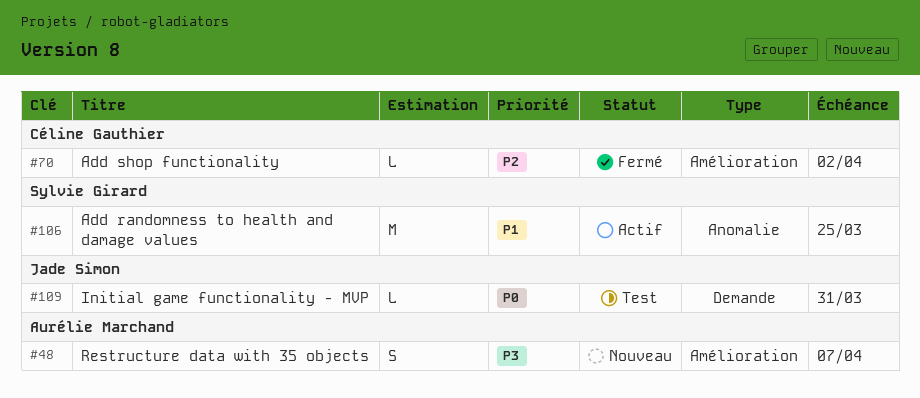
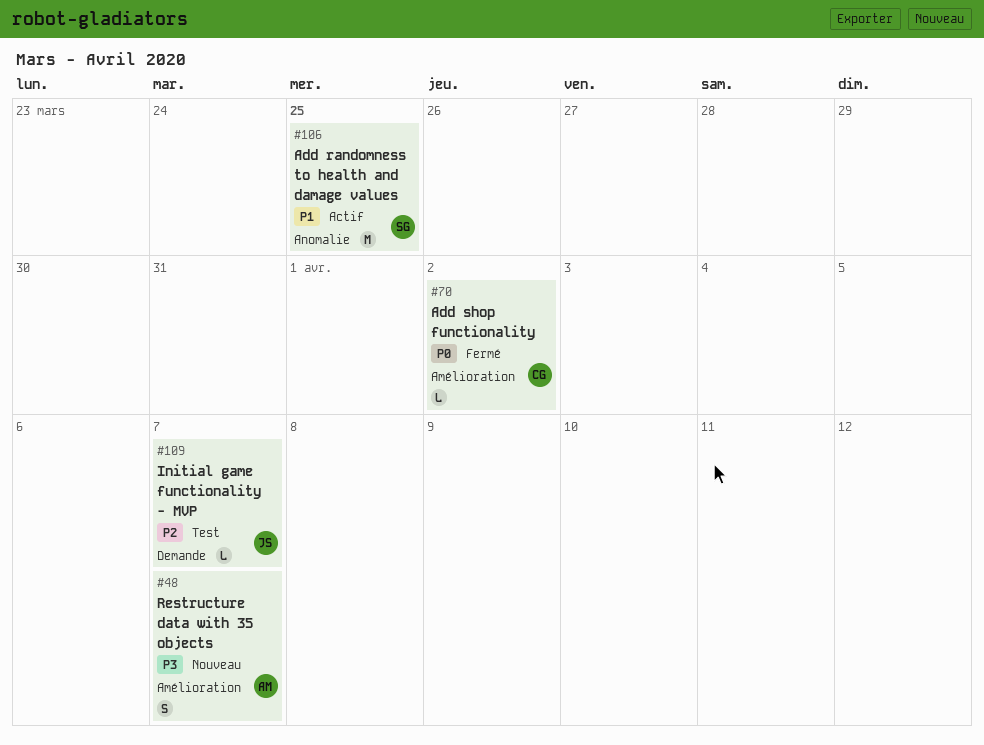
#70, priority: P2 -> P0
#109, priority: P0 -> P2
#109, due: Mar 31 -> Apr 7

